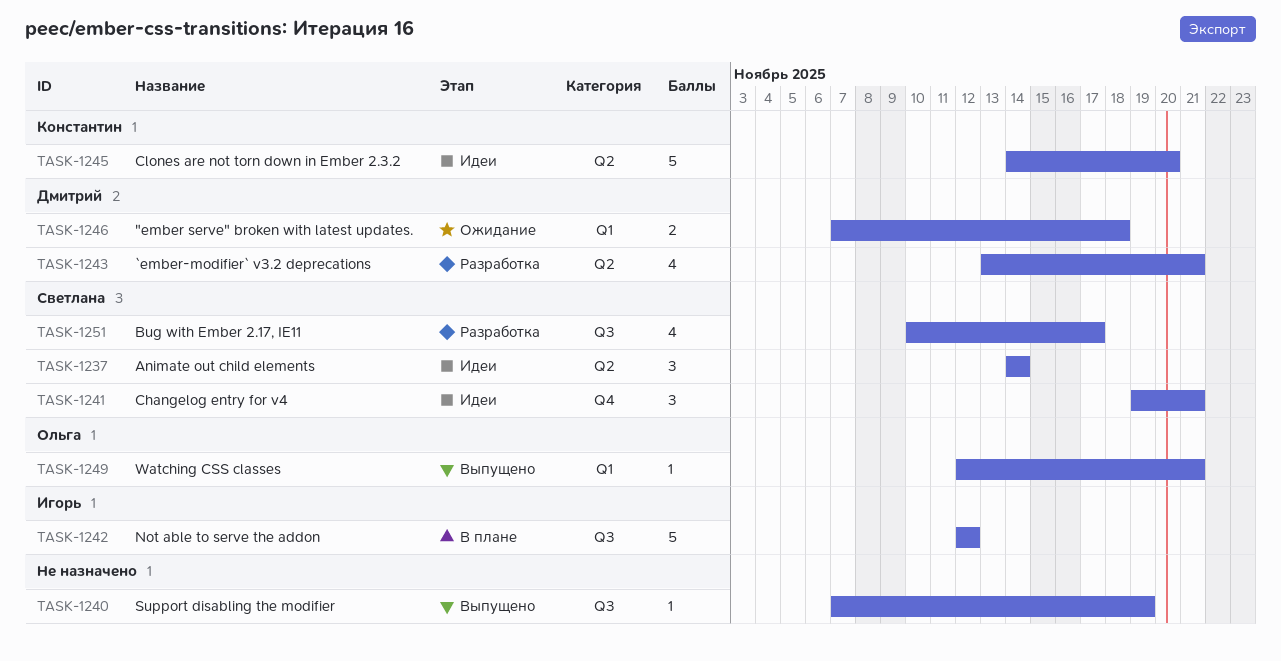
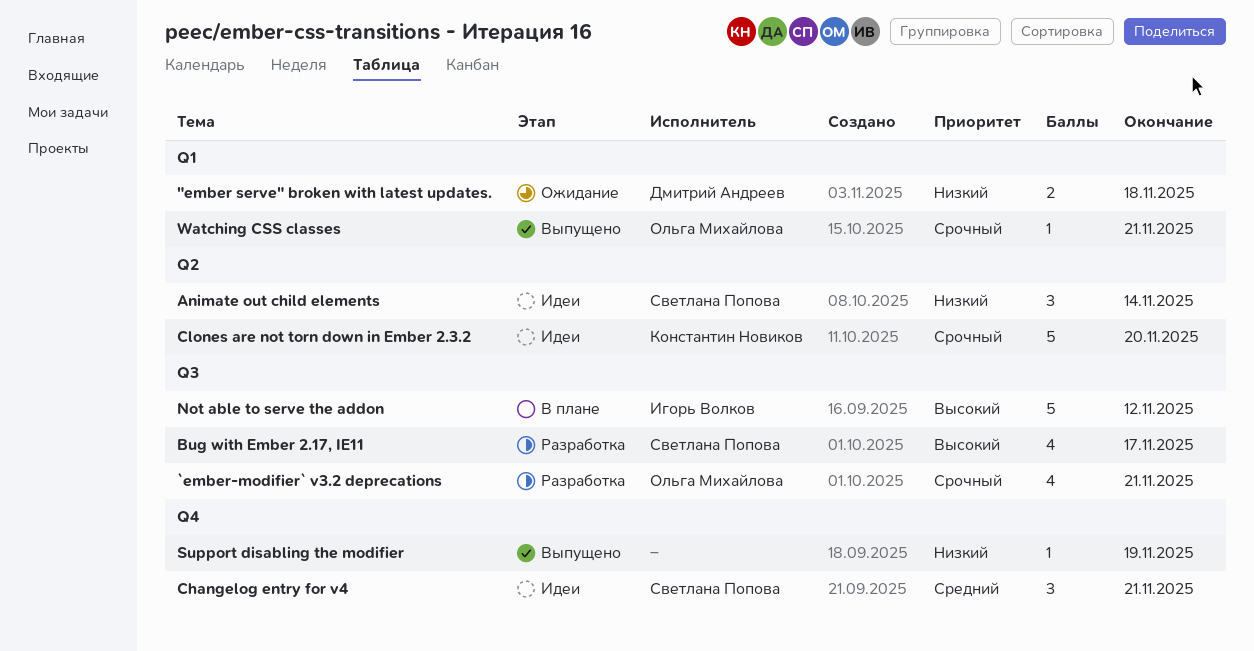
`ember-modifier` v3.2 deprecations, owner: Дмитрий Андреев -> Ольга Михайлова
`ember-modifier` v3.2 deprecations, label: Q2 -> Q3
Support disabling the modifier, label: Q3 -> Q4

